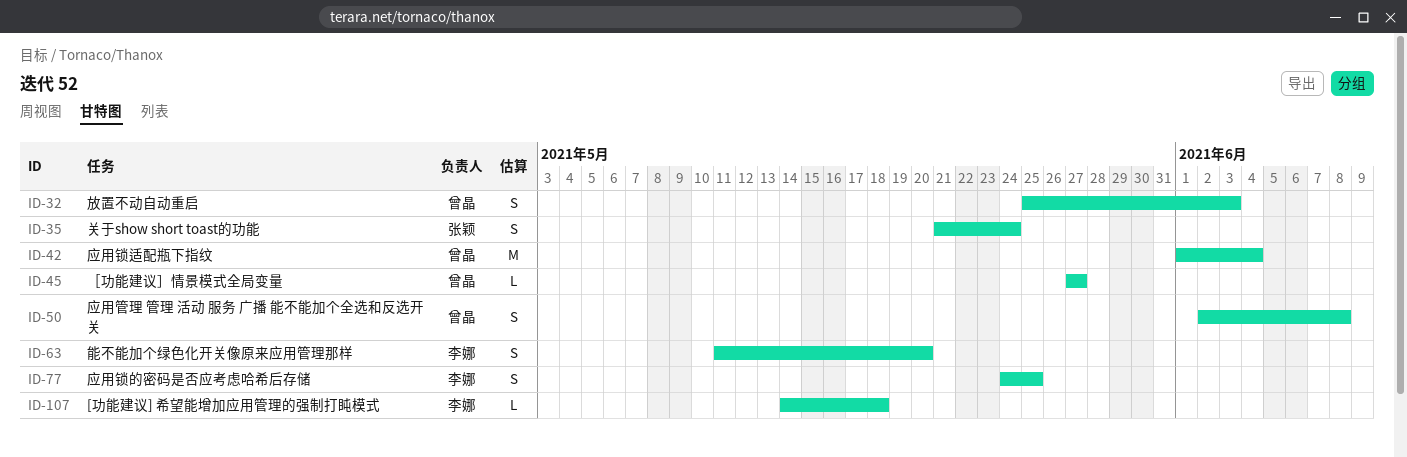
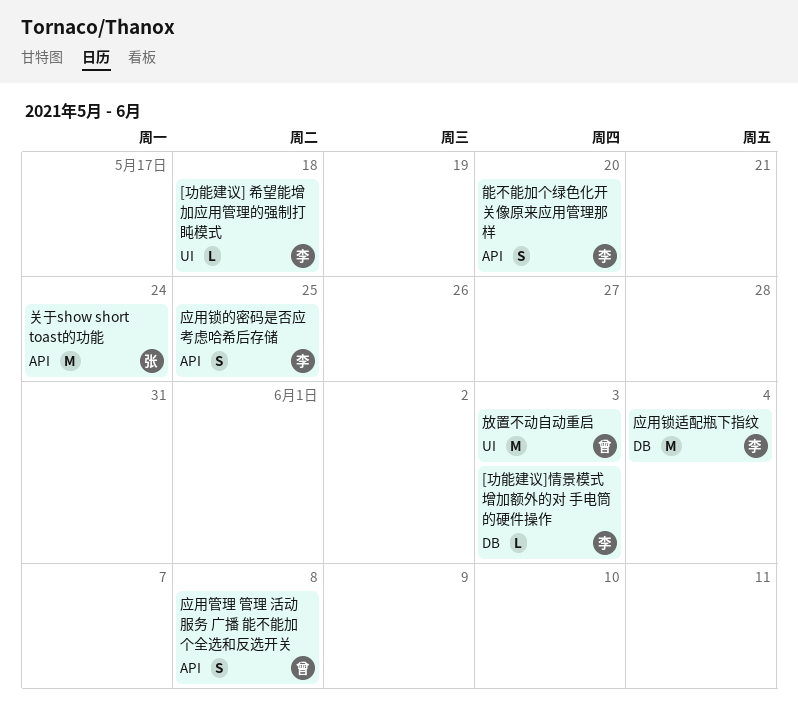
[功能建议]情景模式增加额外的对 手电筒的硬件操作: none -> present
关于show short toast的功能, estimate: S -> M
应用锁适配瓶下指纹, owner: 曾晶 -> 李娜
放置不动自动重启, estimate: S -> M
［功能建议］情景模式全局变量: present -> none

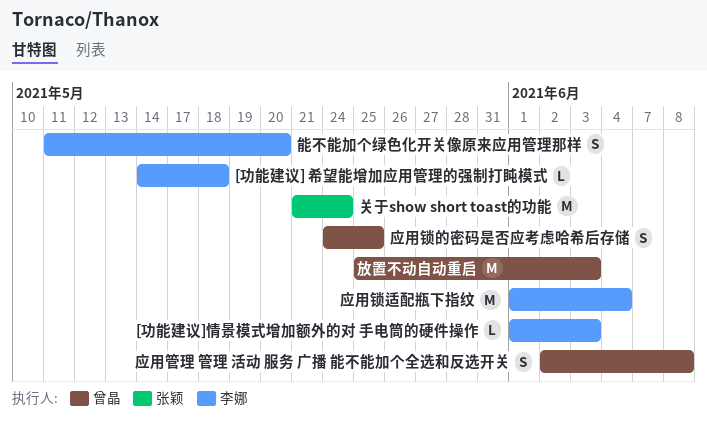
应用锁的密码是否应考虑哈希后存储, owner: 李娜 -> 曾晶

